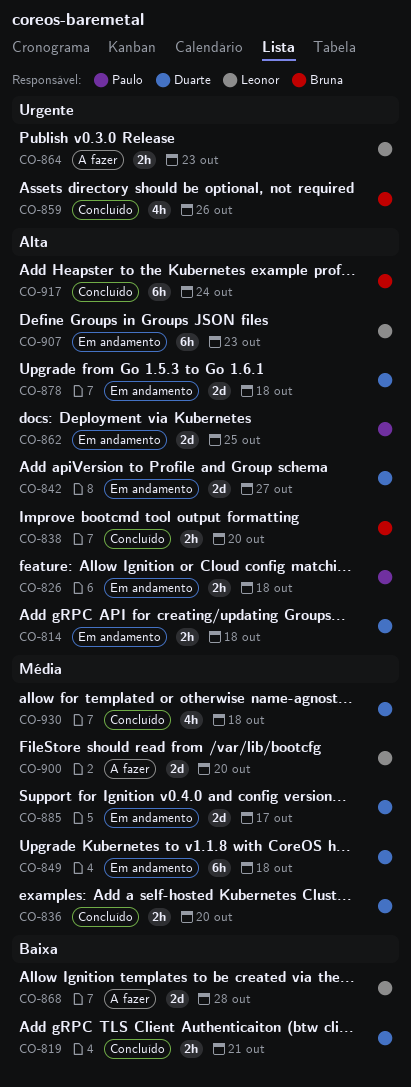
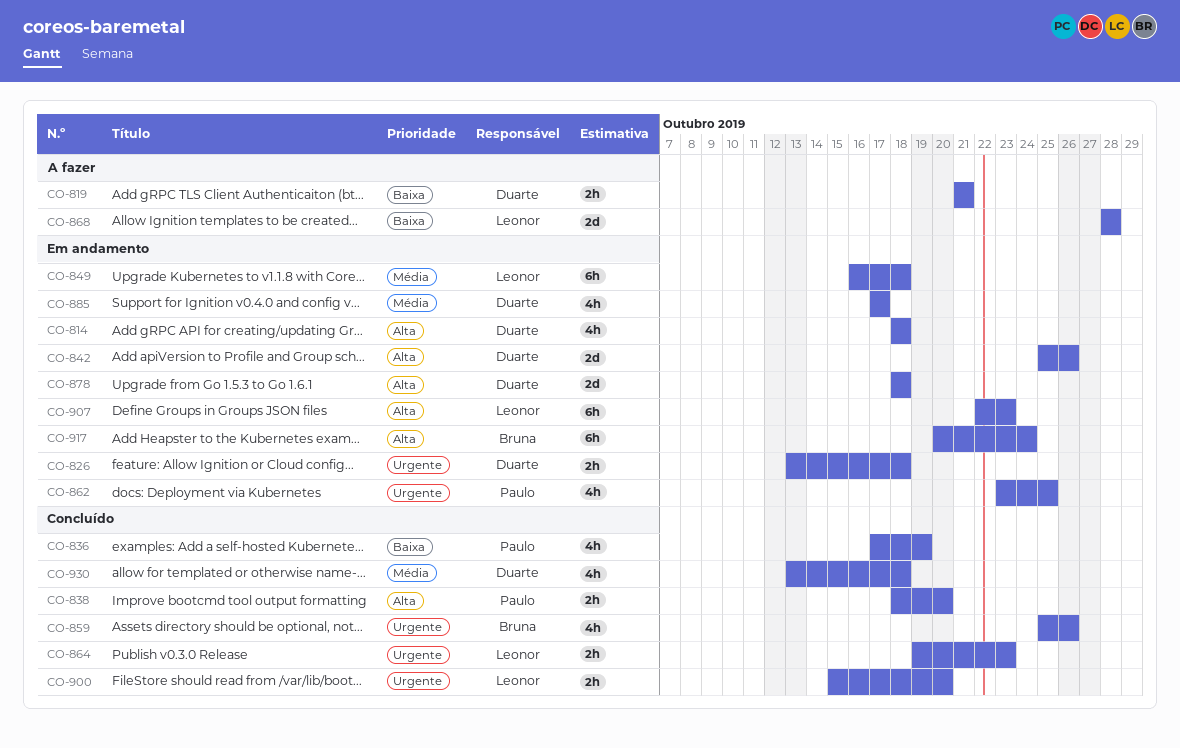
CO-814, estimate: 2h -> 4h
CO-819, status: Concluído -> A fazer
CO-826, owner: Paulo -> Duarte
CO-826, priority: Alta -> Urgente
CO-836, owner: Duarte -> Paulo
CO-836, priority: Média -> Baixa
CO-836, estimate: 2h -> 4h
CO-836, due: Oct 20 -> Oct 19
CO-838, owner: Bruna -> Paulo
CO-842, due: Oct 27 -> Oct 26
CO-849, owner: Duarte -> Leonor
CO-862, priority: Alta -> Urgente
CO-862, estimate: 2d -> 4h
CO-864, status: A fazer -> Concluído
CO-885, estimate: 2d -> 4h
CO-900, status: A fazer -> Concluído
CO-900, priority: Média -> Urgente
CO-900, estimate: 2d -> 2h
CO-917, status: Concluído -> Em andamento

